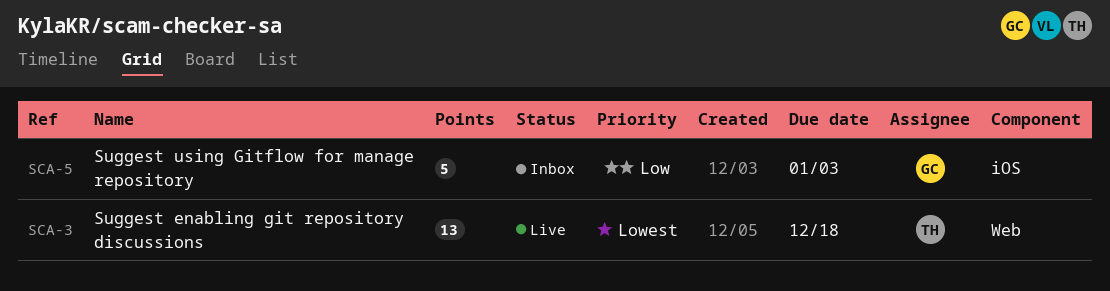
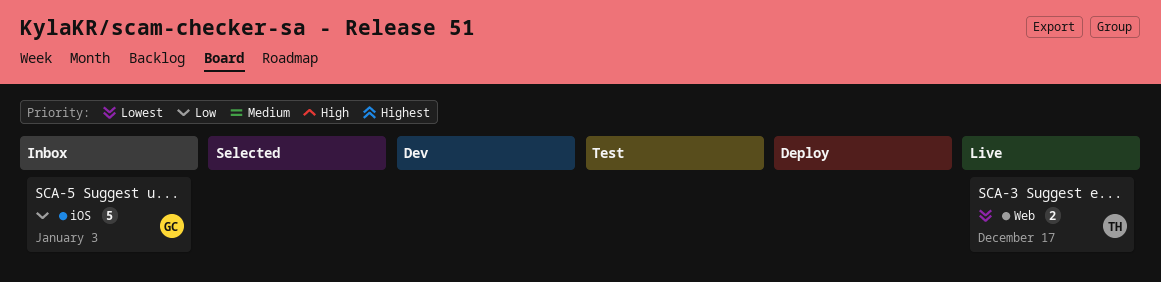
SCA-3, estimate: 13 -> 2
SCA-3, due: Dec 18 -> Dec 17

